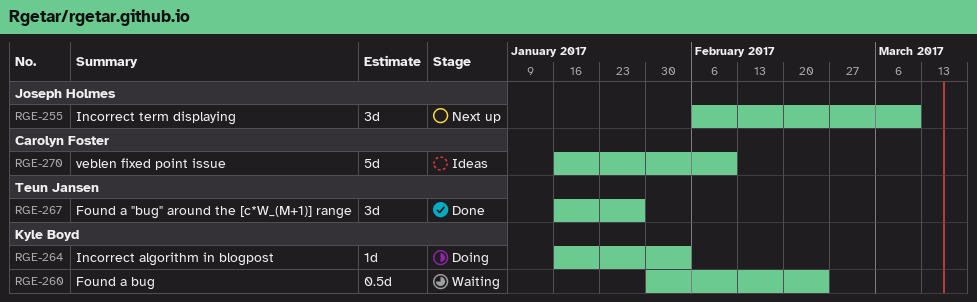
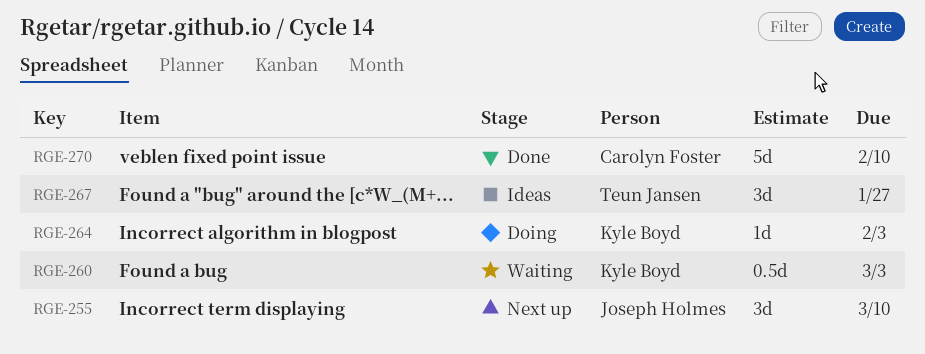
RGE-260, due: Feb 24 -> Mar 3
RGE-267, status: Done -> Ideas
RGE-270, status: Ideas -> Done

